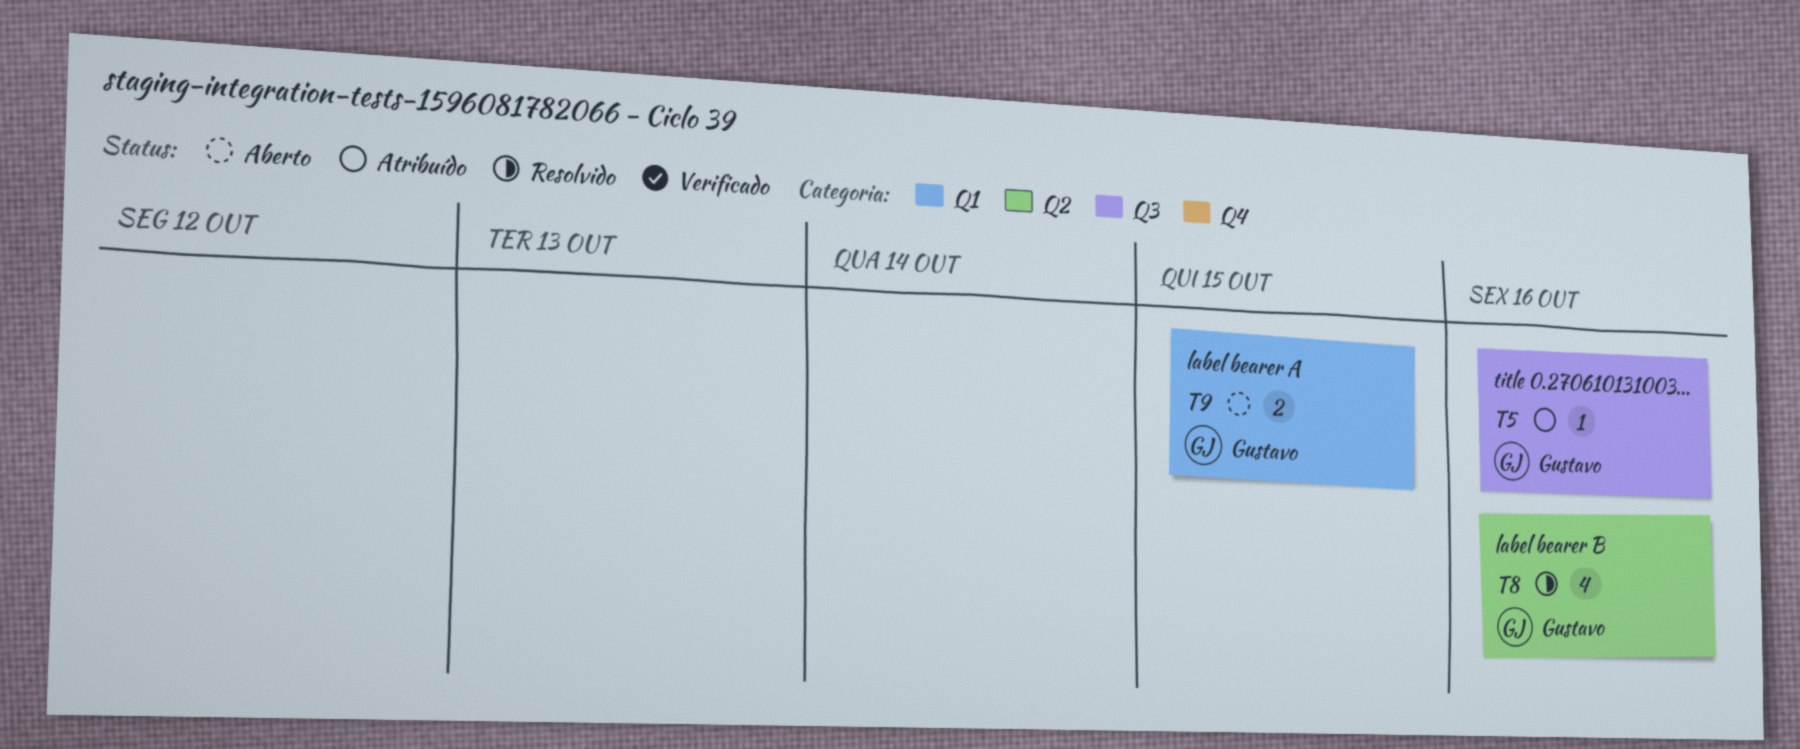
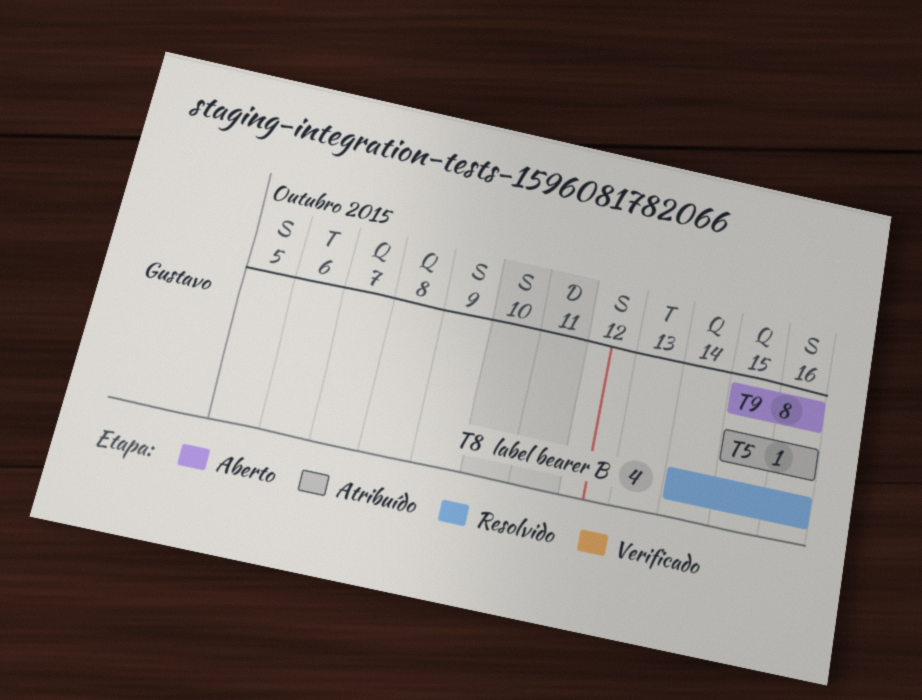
T9, estimate: 2 -> 8
T9, due: Oct 15 -> Oct 16

